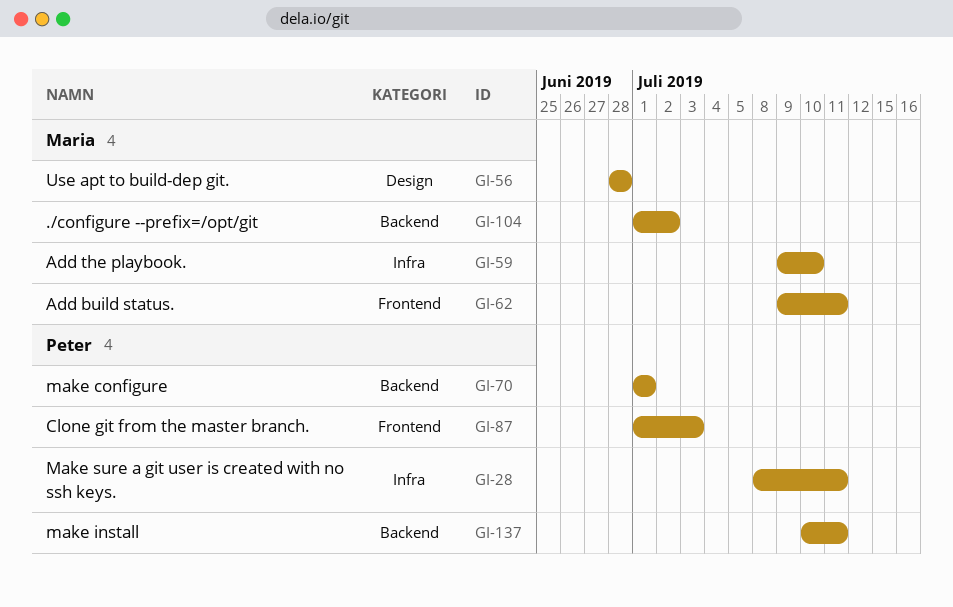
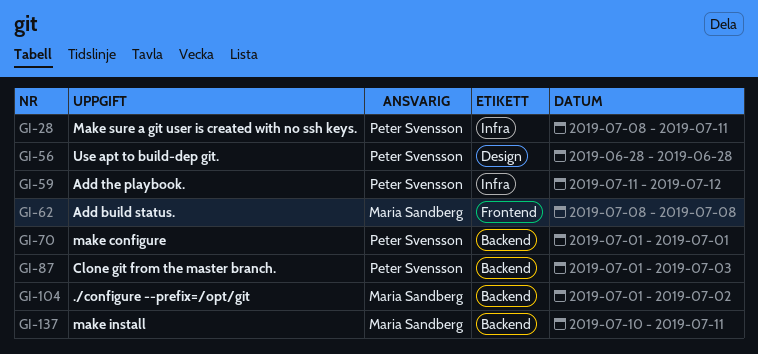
GI-56, owner: Maria Sandberg -> Peter Svensson
GI-59, owner: Maria Sandberg -> Peter Svensson
GI-59, start: Jul 9 -> Jul 11
GI-59, due: Jul 10 -> Jul 12
GI-62, start: Jul 9 -> Jul 8
GI-62, due: Jul 11 -> Jul 8
GI-87, label: Frontend -> Backend
GI-137, owner: Peter Svensson -> Maria Sandberg

